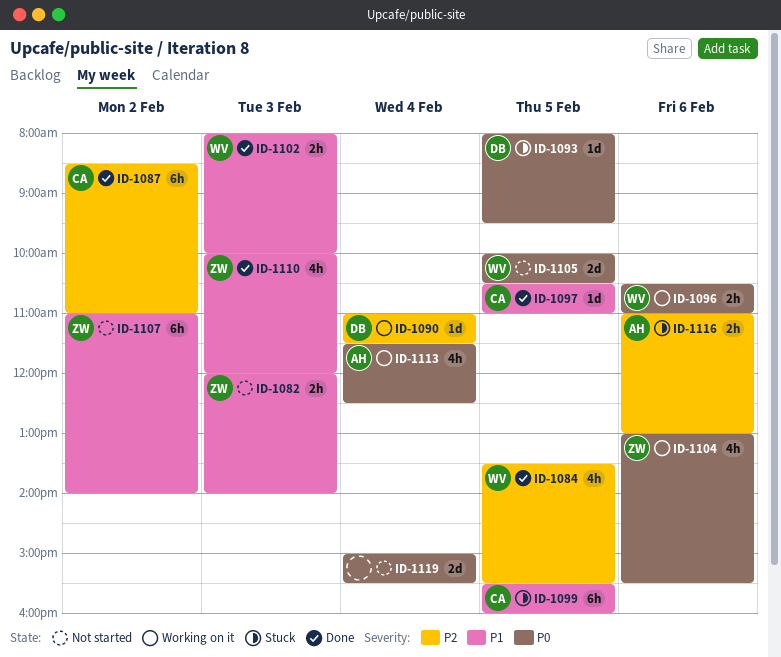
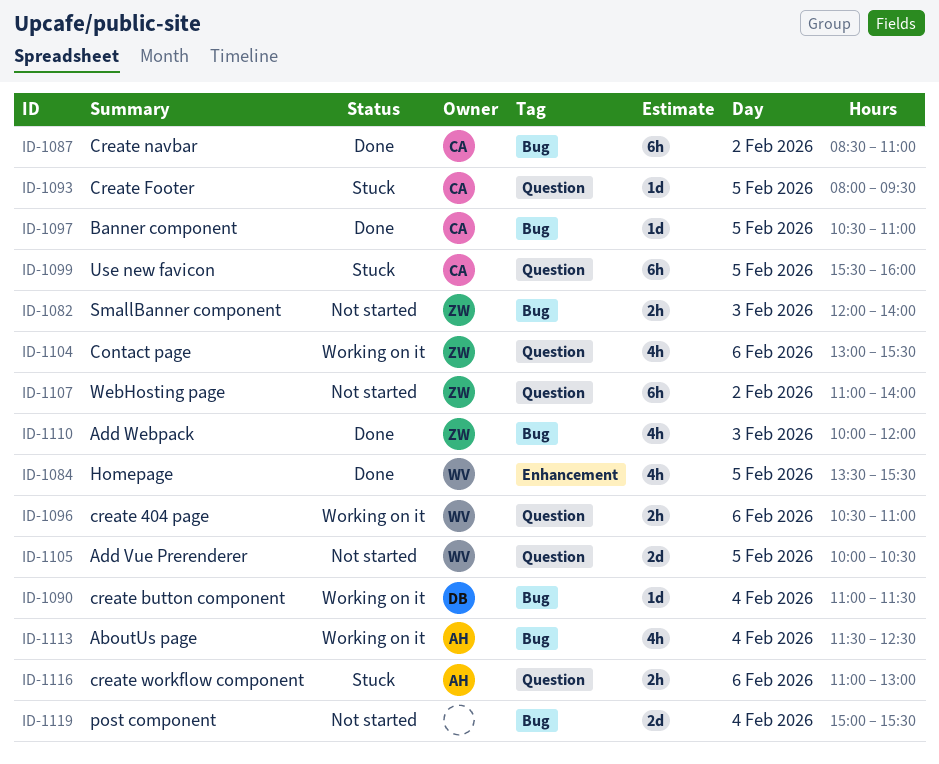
ID-1093, owner: DB -> CA
ID-1102: present -> none

